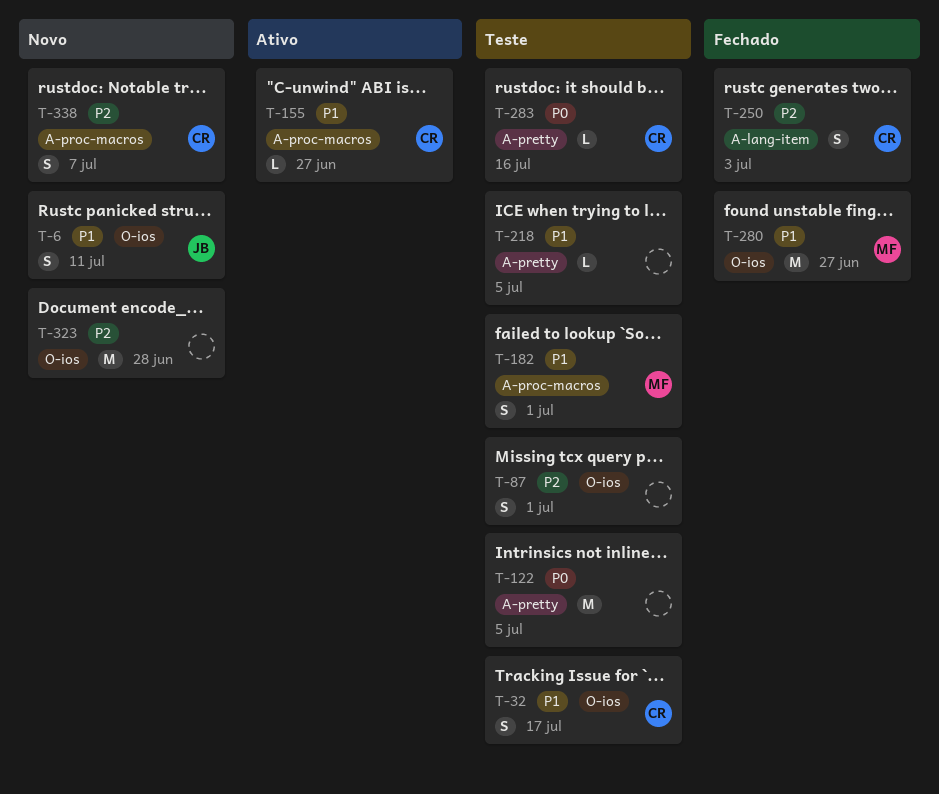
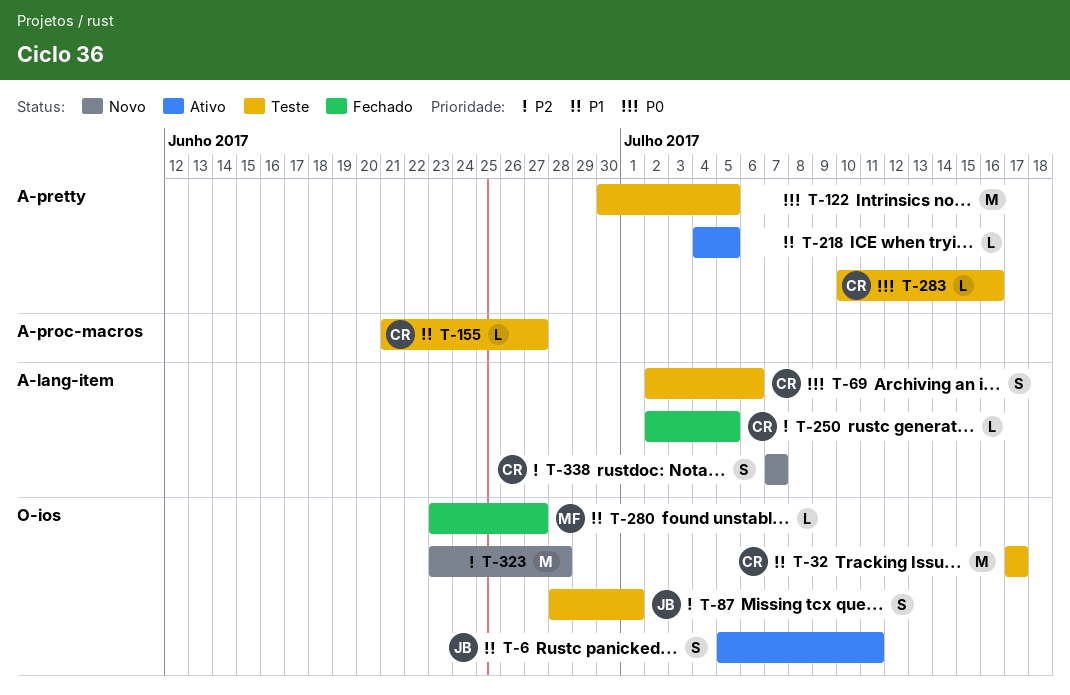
T-6, status: Novo -> Ativo
T-32, estimate: S -> M
T-69: none -> present
T-87, owner: none -> JB
T-155, status: Ativo -> Teste
T-182: present -> none
T-218, status: Teste -> Ativo
T-250, estimate: S -> L
T-250, due: Jul 3 -> Jul 5
T-280, estimate: M -> L
T-338, label: A-proc-macros -> A-lang-item

